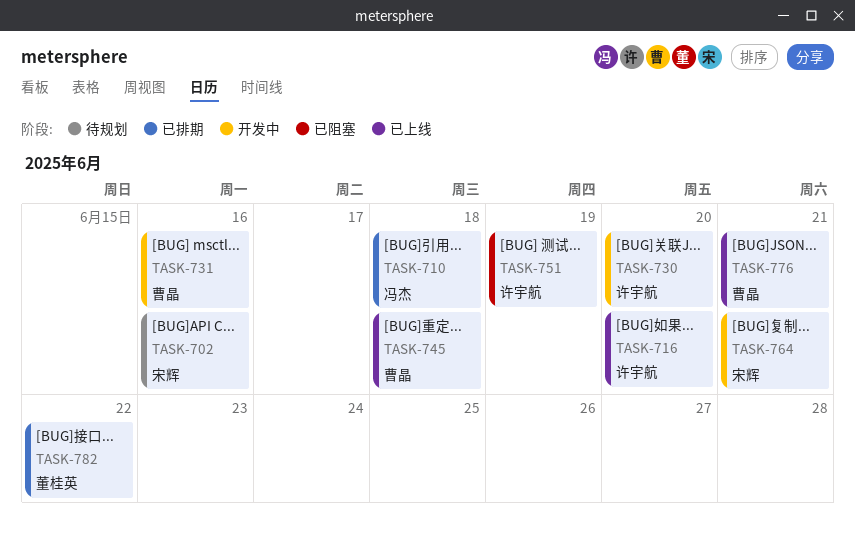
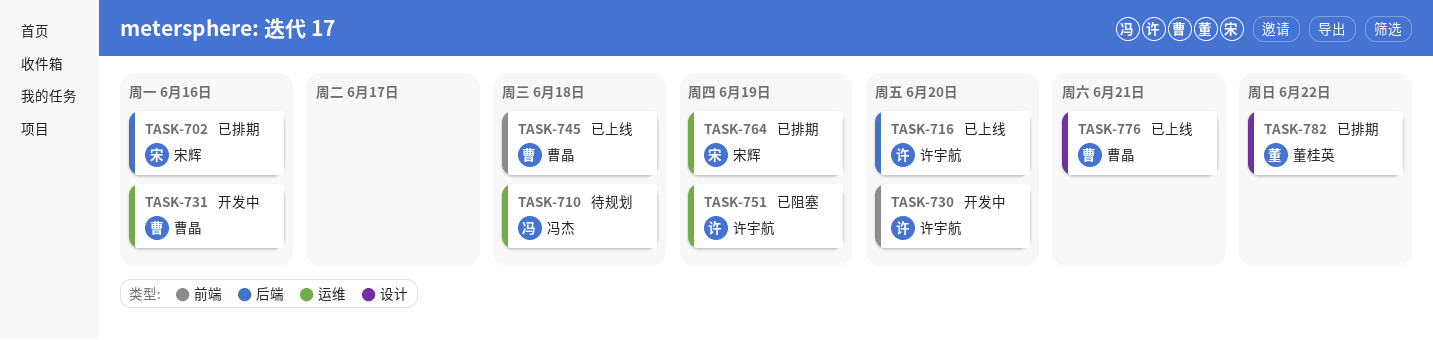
TASK-702, status: 待规划 -> 已排期
TASK-710, status: 已排期 -> 待规划
TASK-764, status: 开发中 -> 已排期
TASK-764, due: Jun 21 -> Jun 19

